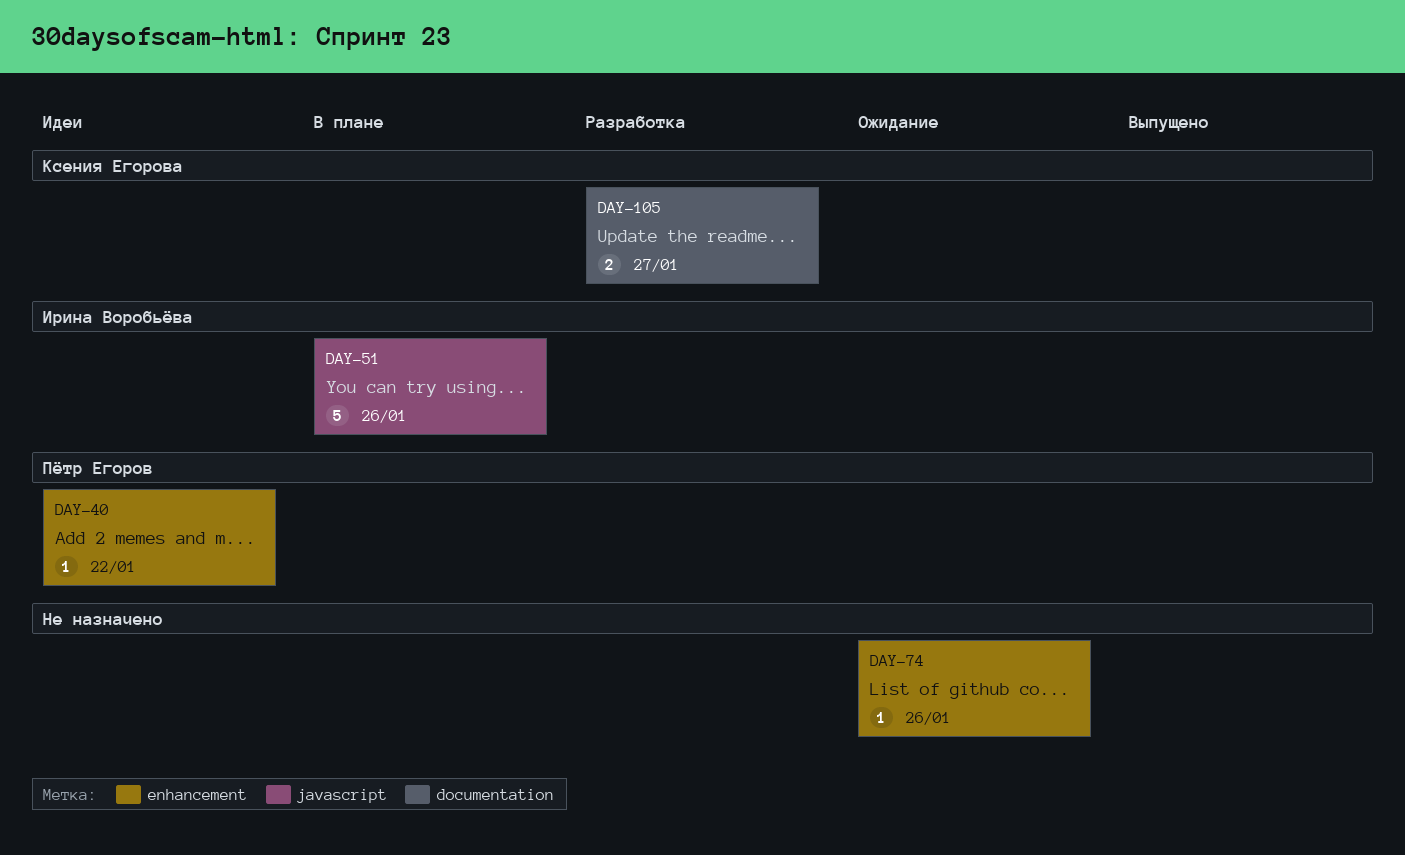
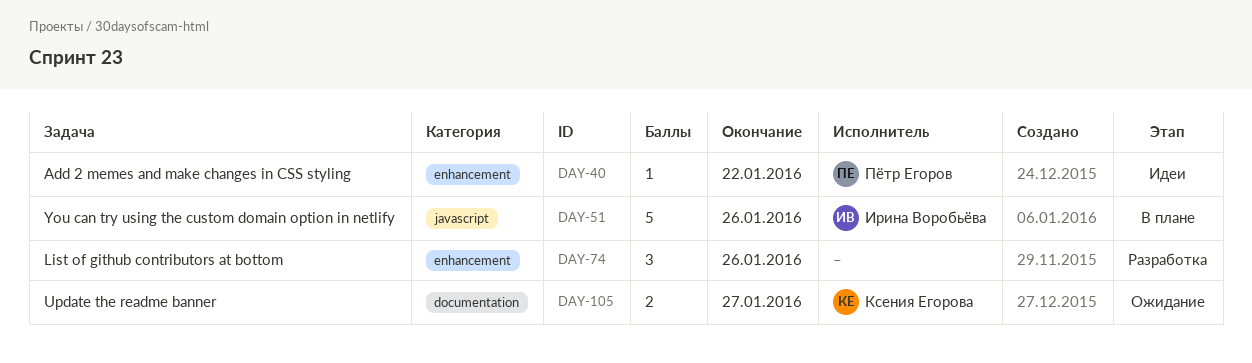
DAY-74, status: Ожидание -> Разработка
DAY-74, estimate: 1 -> 3
DAY-105, status: Разработка -> Ожидание

